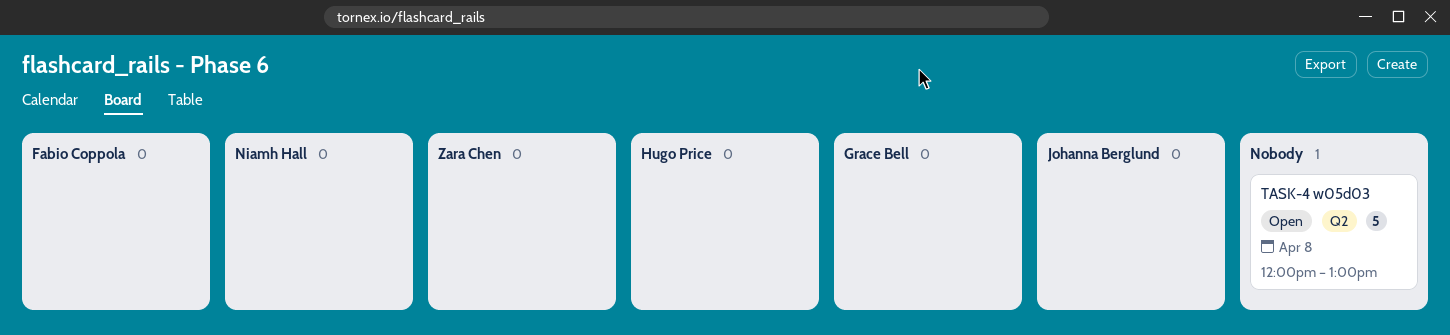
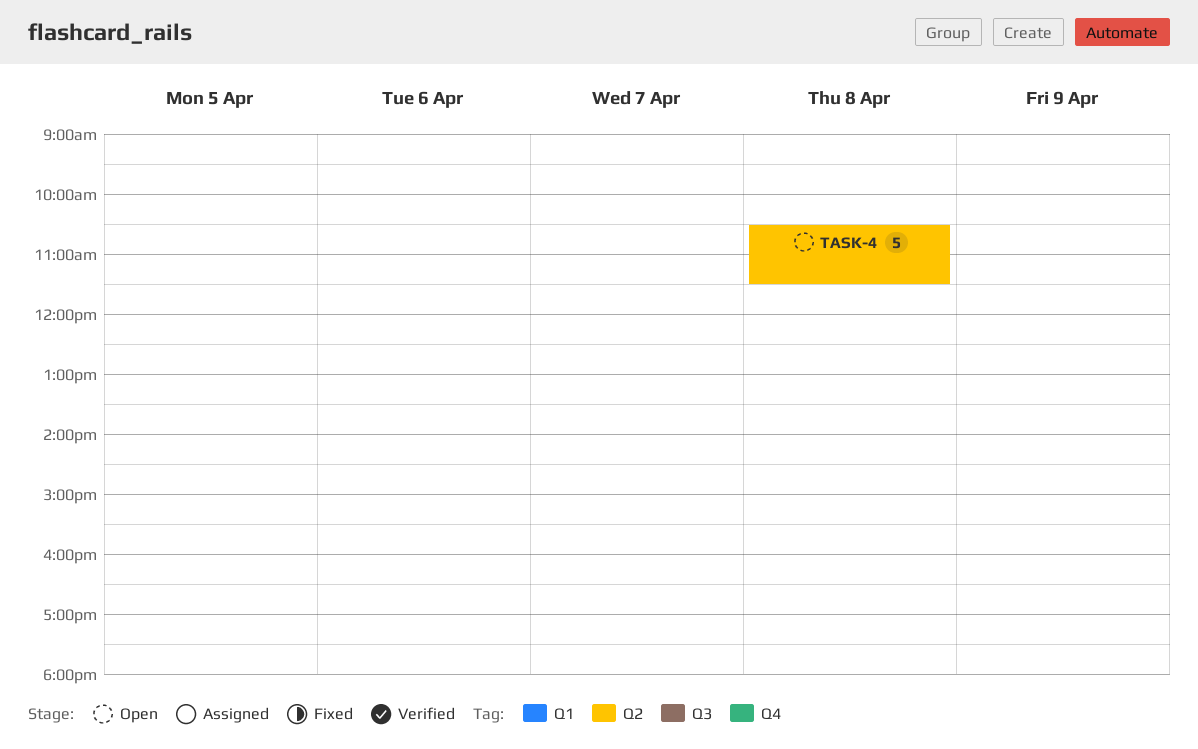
TASK-4, begins: 12:00 -> 10:30
TASK-4, ends: 13:00 -> 11:30

